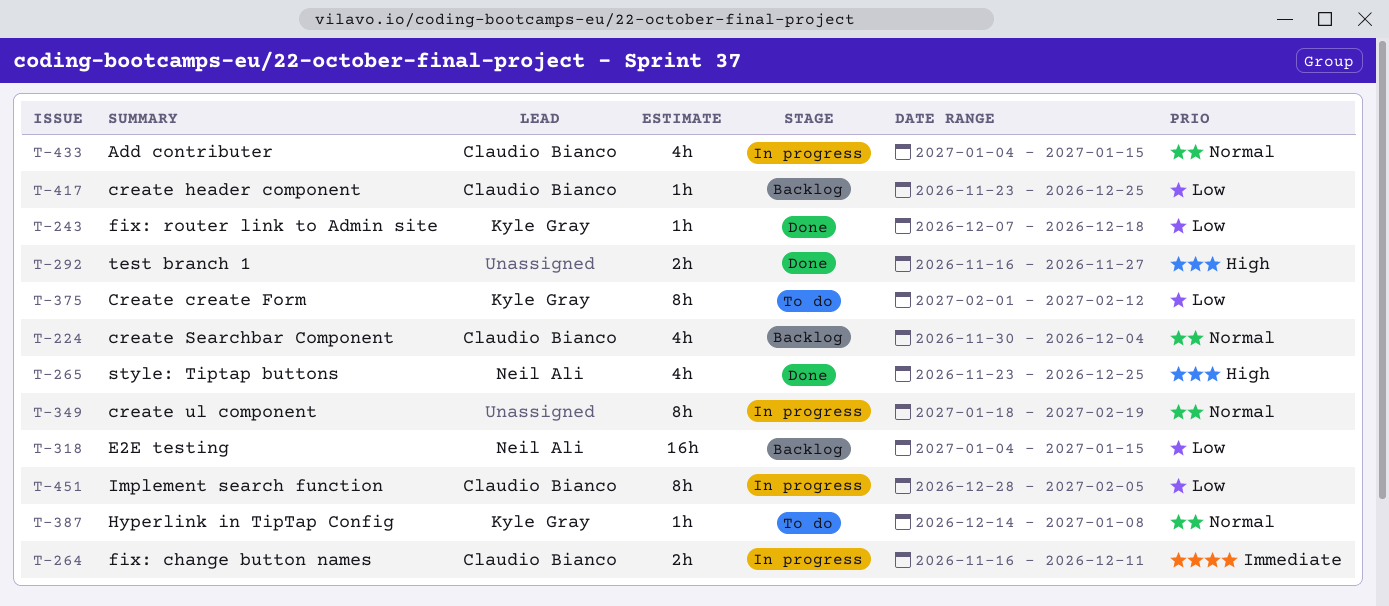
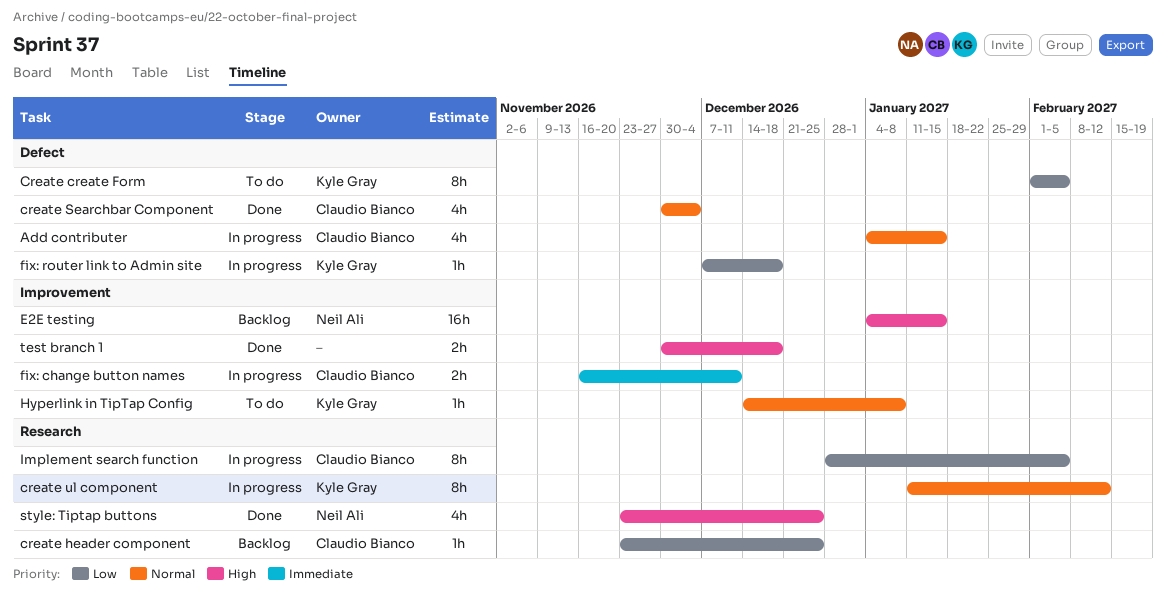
Create create Form, due: Feb 12 -> Feb 5
create Searchbar Component, status: Backlog -> Done
create ul component, owner: none -> Kyle Gray
create ul component, start: Jan 18 -> Jan 11
create ul component, due: Feb 19 -> Feb 12
E2E testing, priority: Low -> High
fix: router link to Admin site, status: Done -> In progress
test branch 1, start: Nov 16 -> Nov 30
test branch 1, due: Nov 27 -> Dec 18

